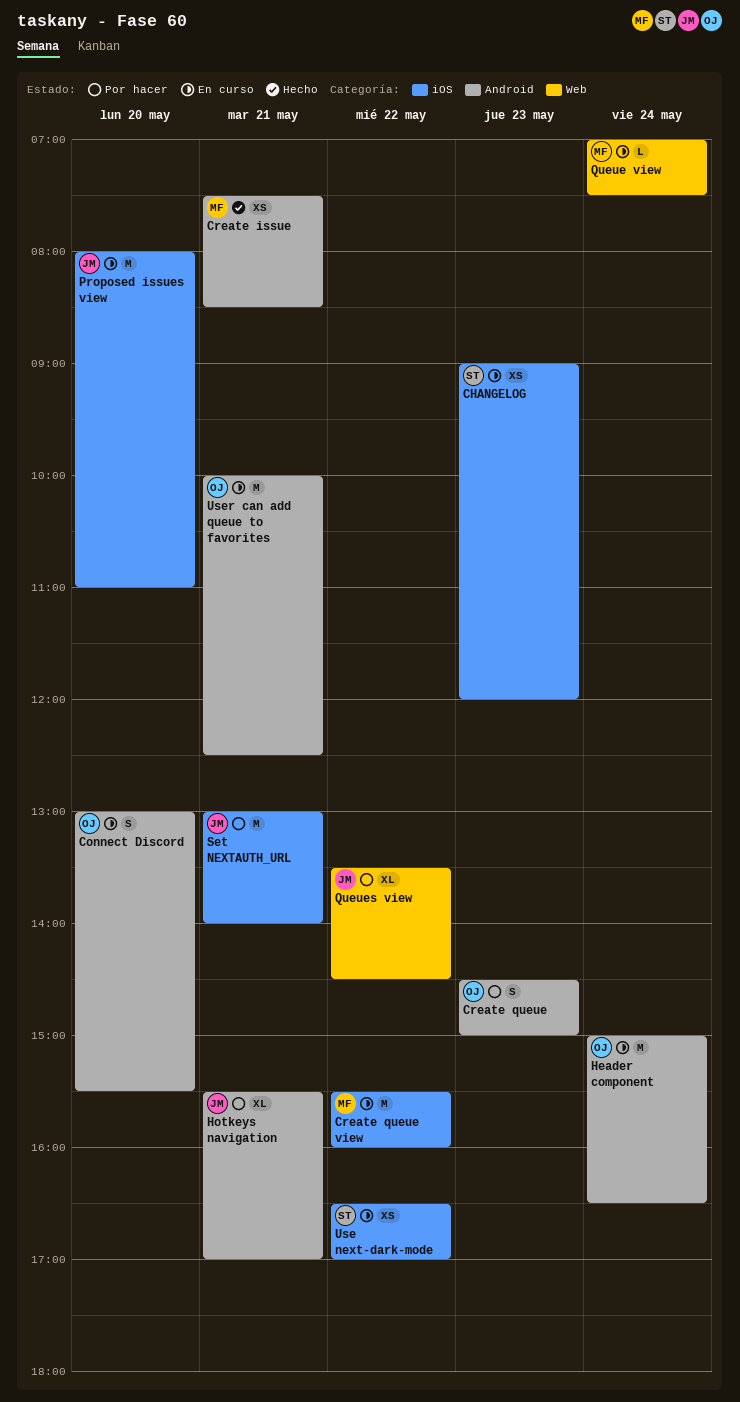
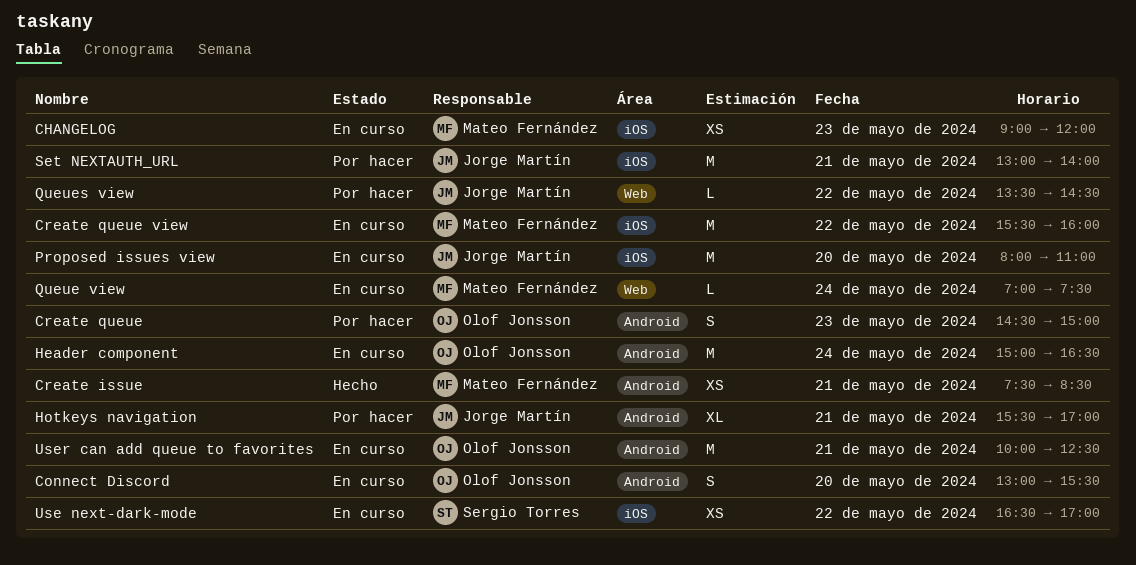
CHANGELOG, owner: Sergio Torres -> Mateo Fernández
Queues view, estimate: XL -> L

